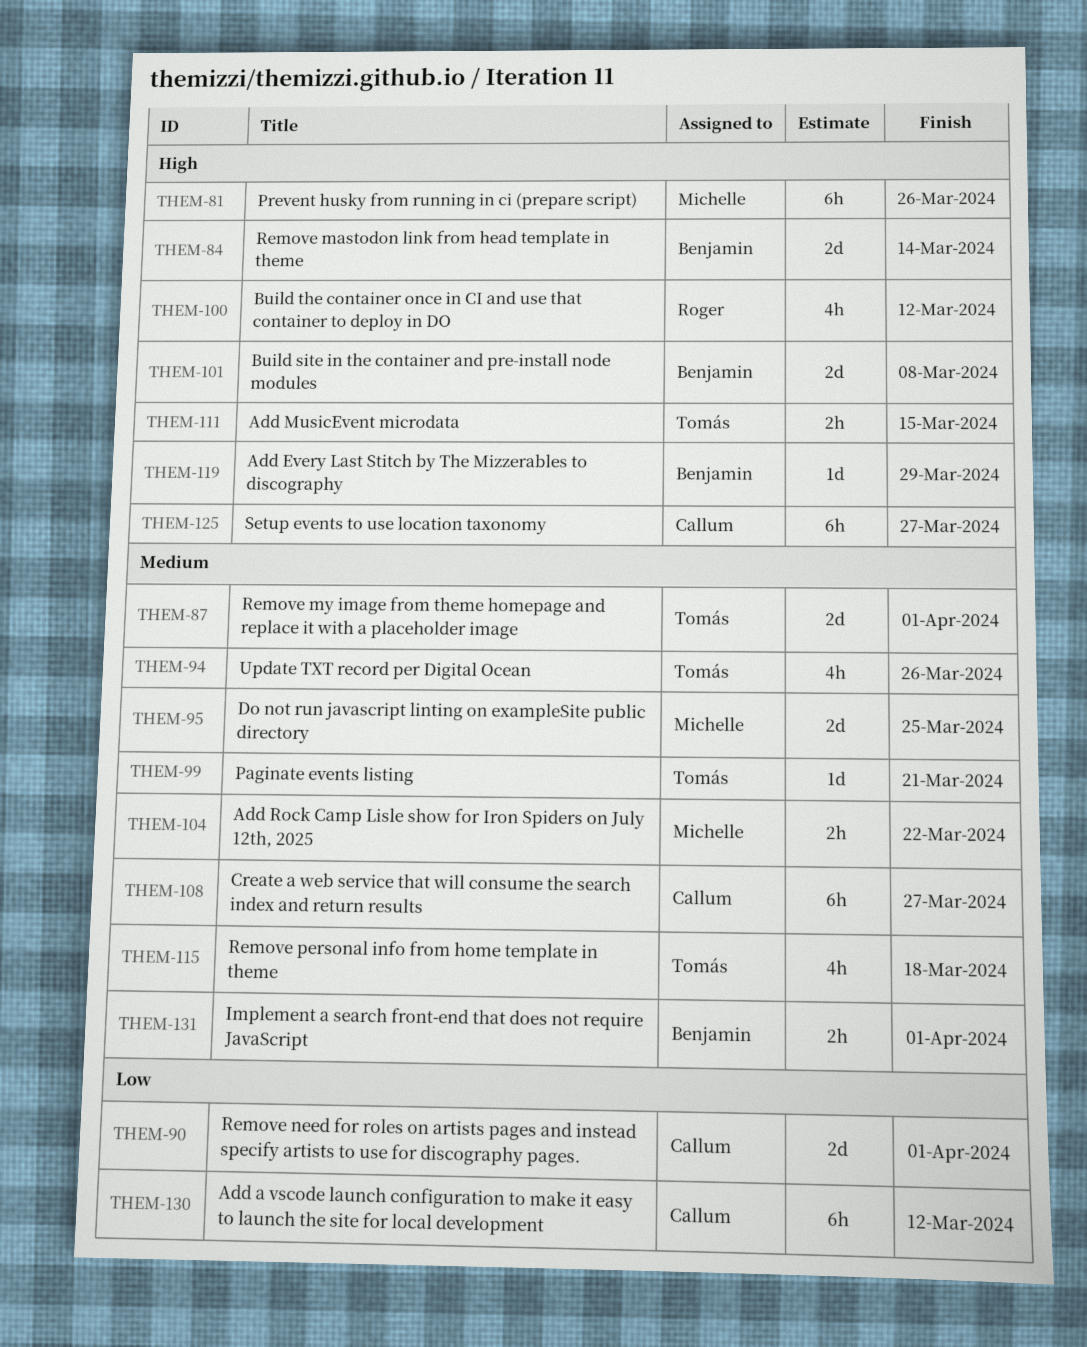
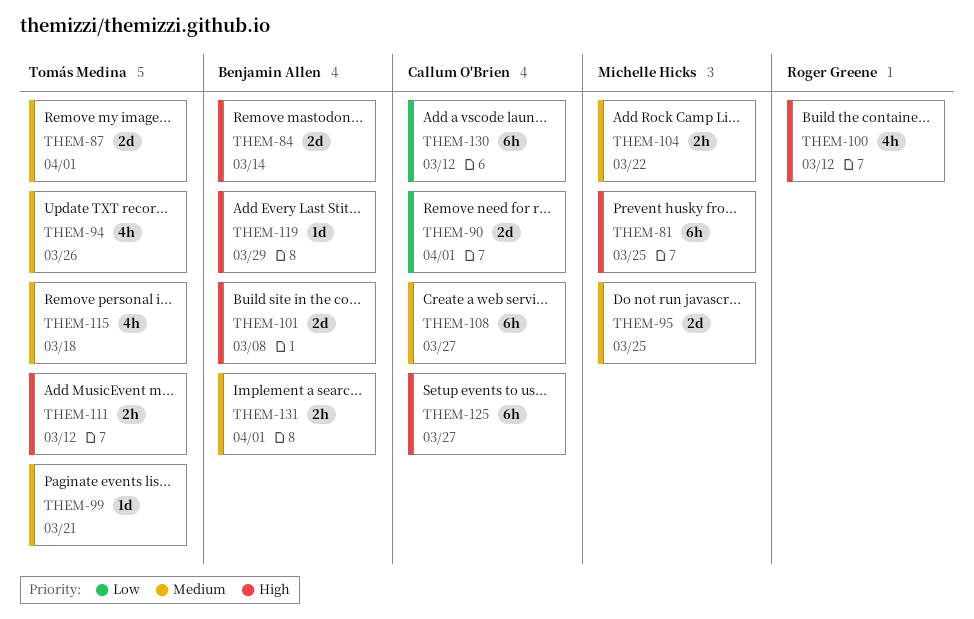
THEM-81, due: Mar 26 -> Mar 25
THEM-111, due: Mar 15 -> Mar 12

